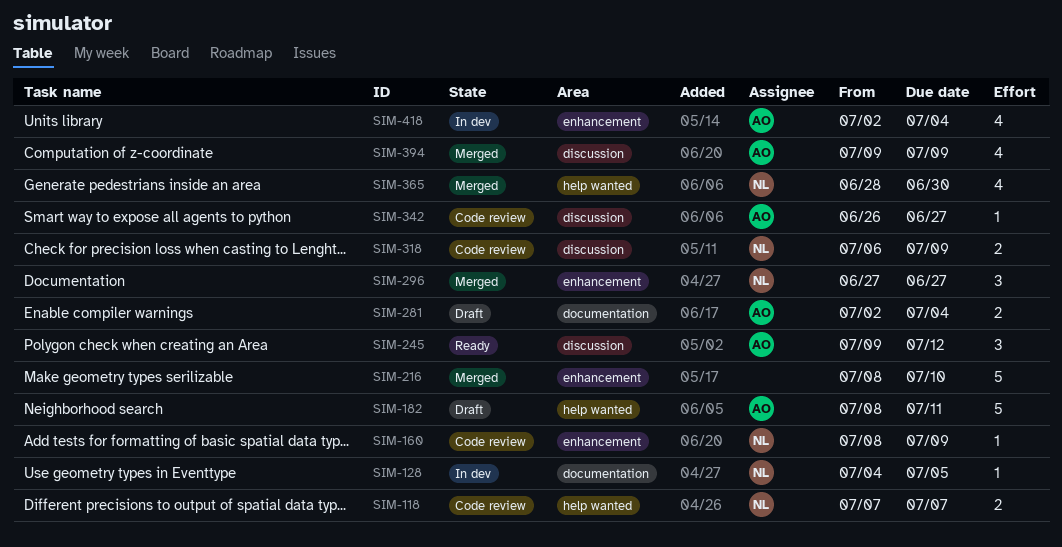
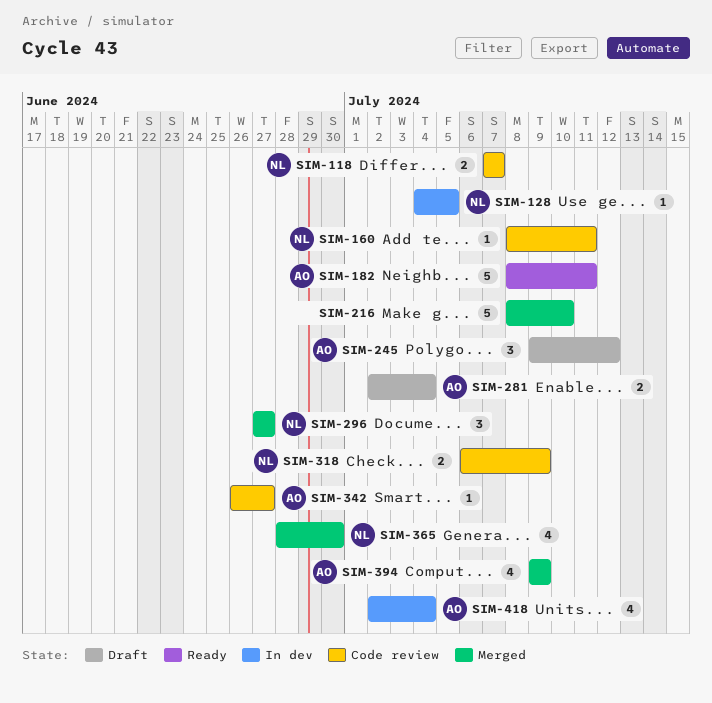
SIM-160, due: Jul 9 -> Jul 11
SIM-182, status: Draft -> Ready
SIM-245, status: Ready -> Draft

